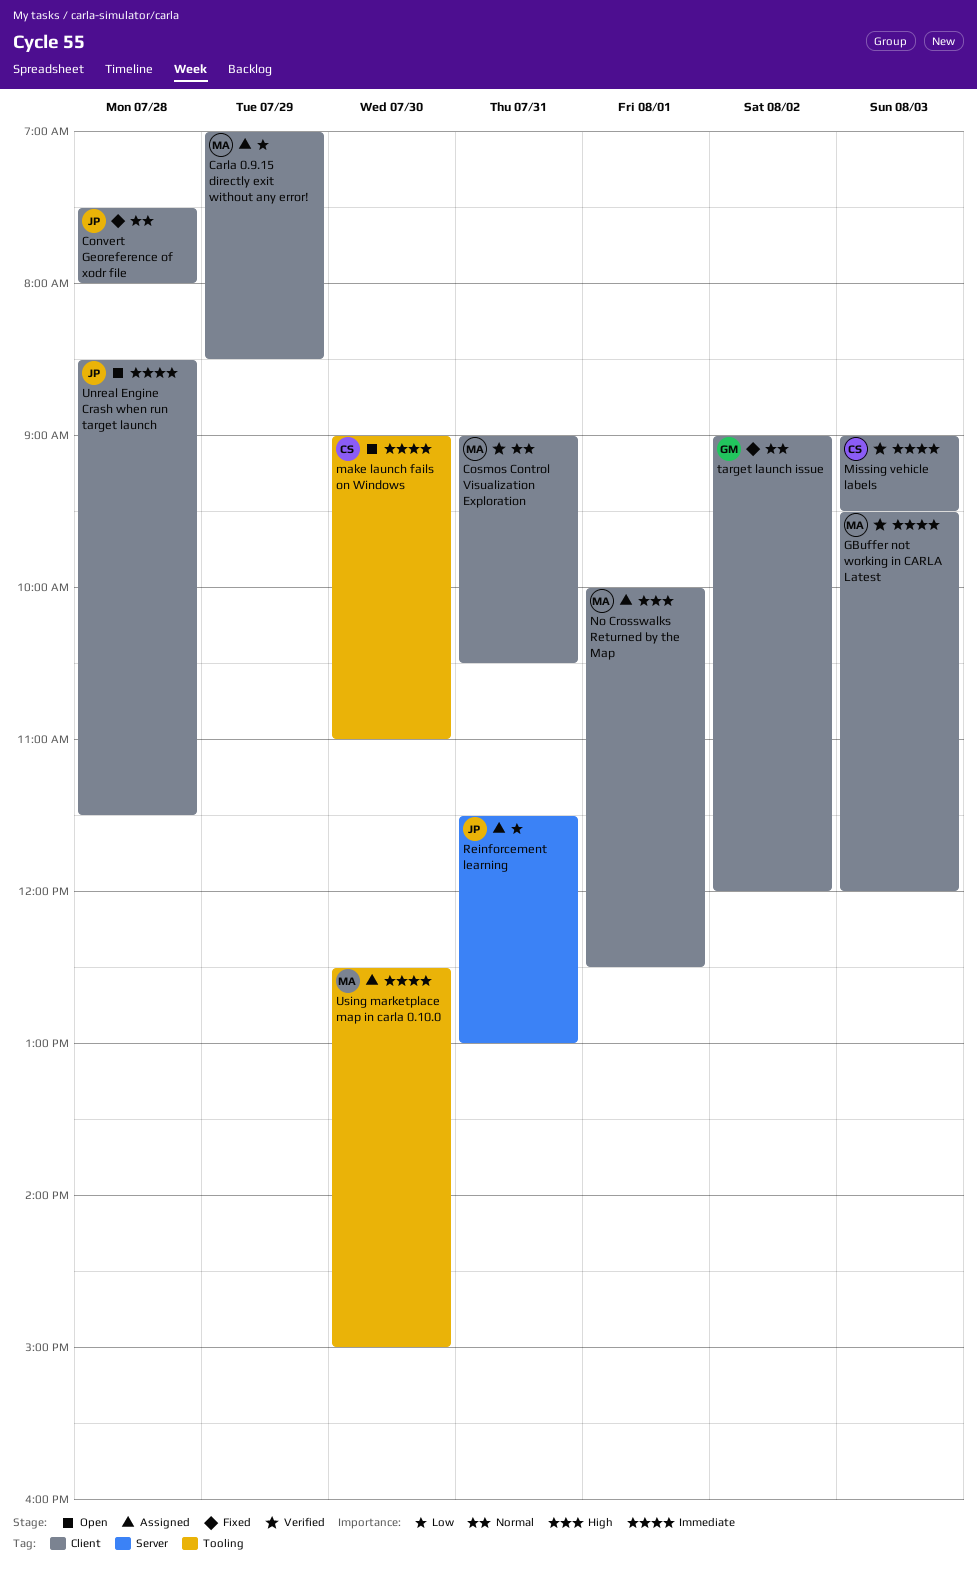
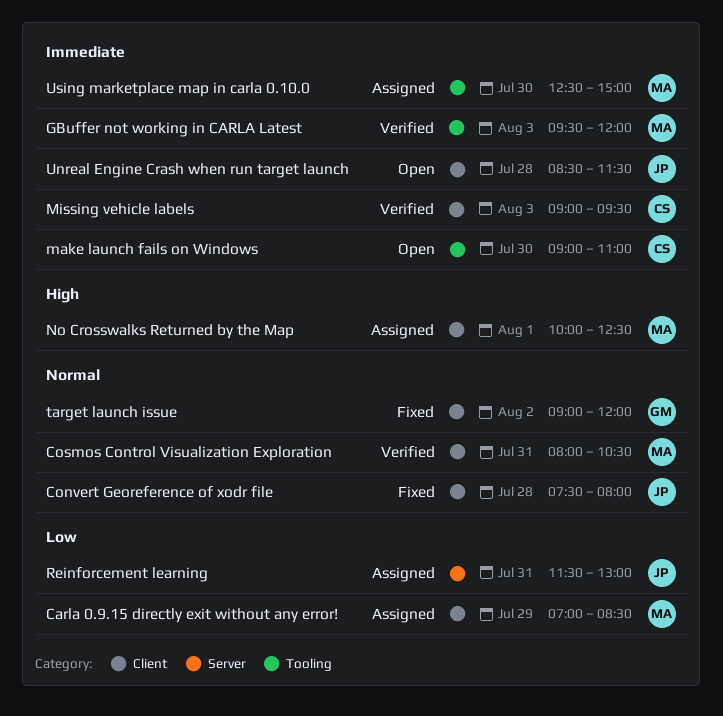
Cosmos Control Visualization Exploration, begins: 09:00 -> 08:00
GBuffer not working in CARLA Latest, label: Client -> Tooling

